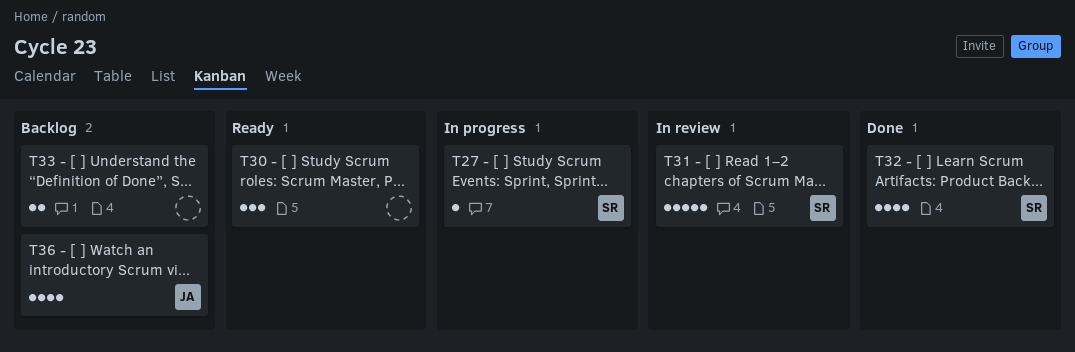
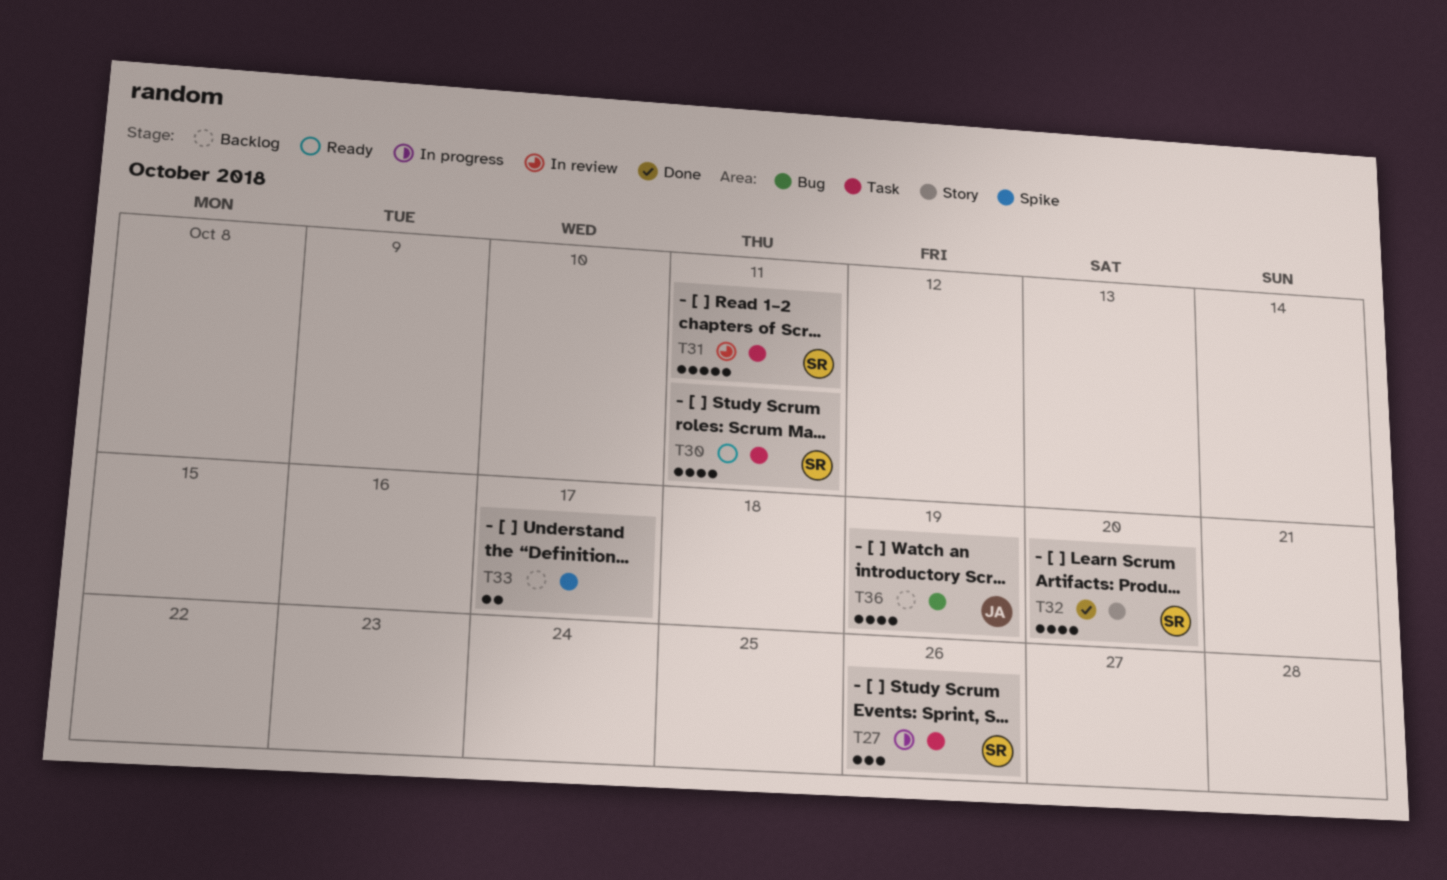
T27, estimate: 1 -> 3
T30, owner: none -> SR
T30, estimate: 3 -> 4

